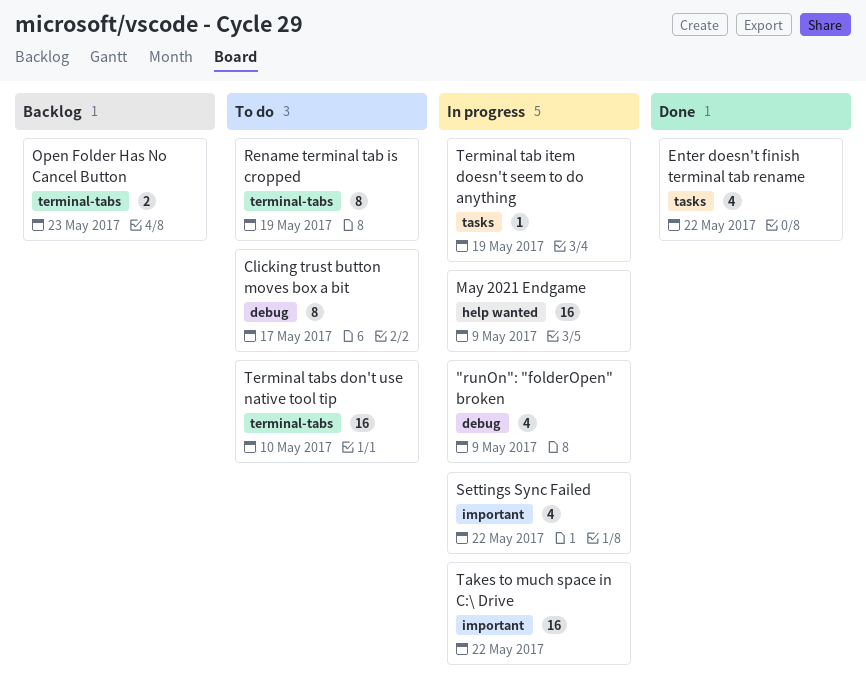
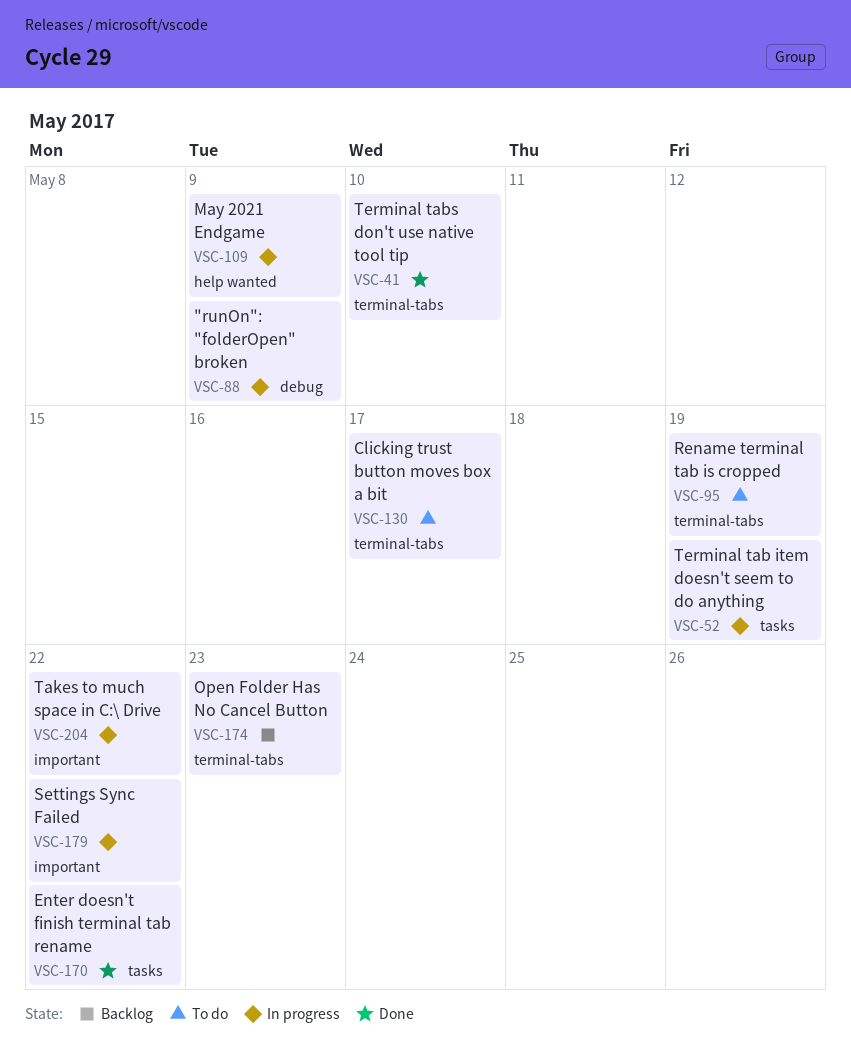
Clicking trust button moves box a bit, label: debug -> terminal-tabs
Terminal tabs don't use native tool tip, status: To do -> Done

